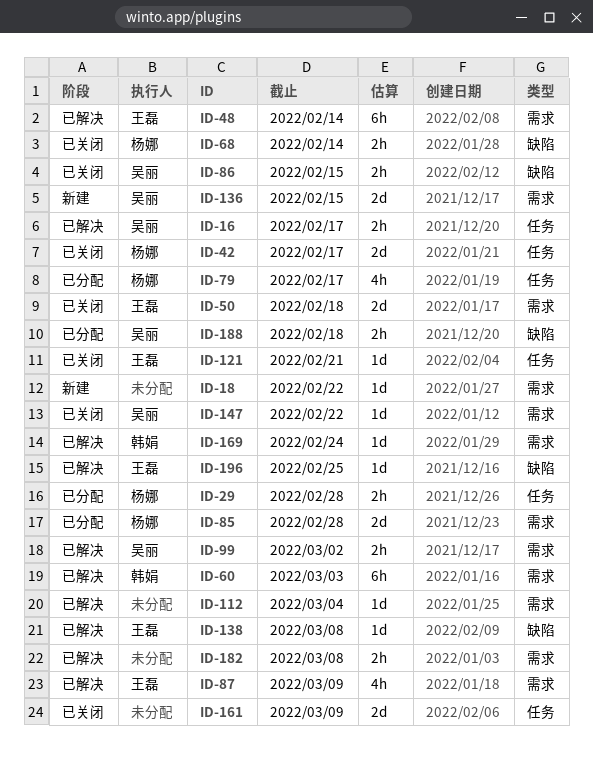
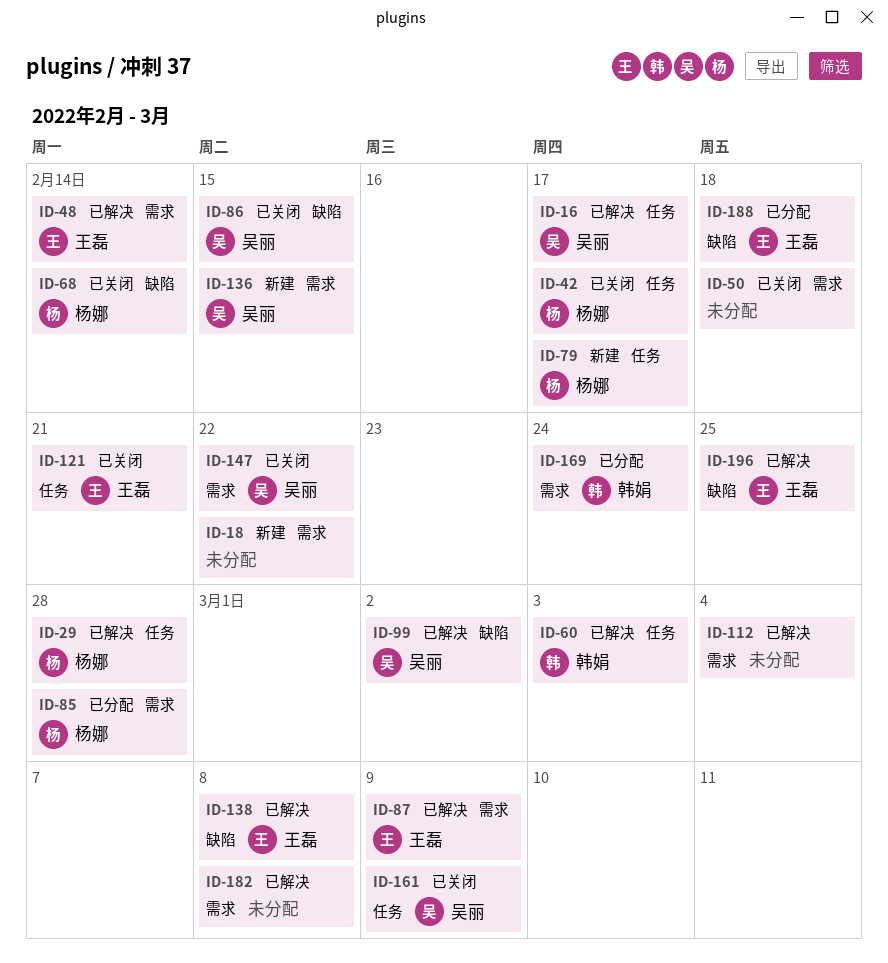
ID-29, status: 已分配 -> 已解决
ID-50, owner: 王磊 -> none
ID-60, label: 需求 -> 任务
ID-79, status: 已分配 -> 新建
ID-99, label: 需求 -> 缺陷
ID-161, owner: none -> 吴丽
ID-169, status: 已解决 -> 已分配
ID-188, owner: 吴丽 -> 王磊

